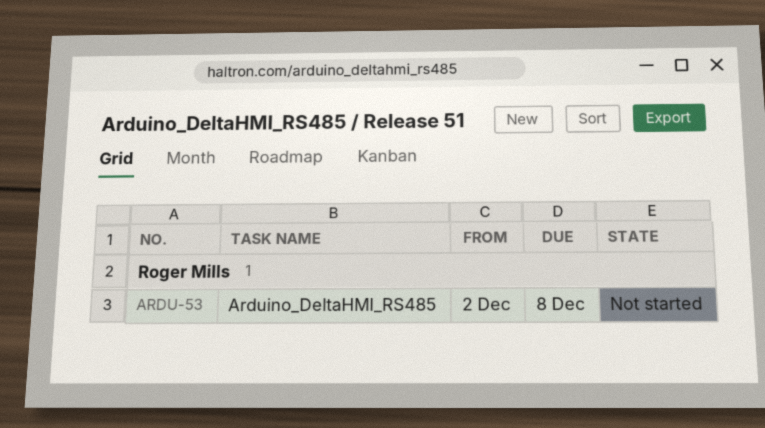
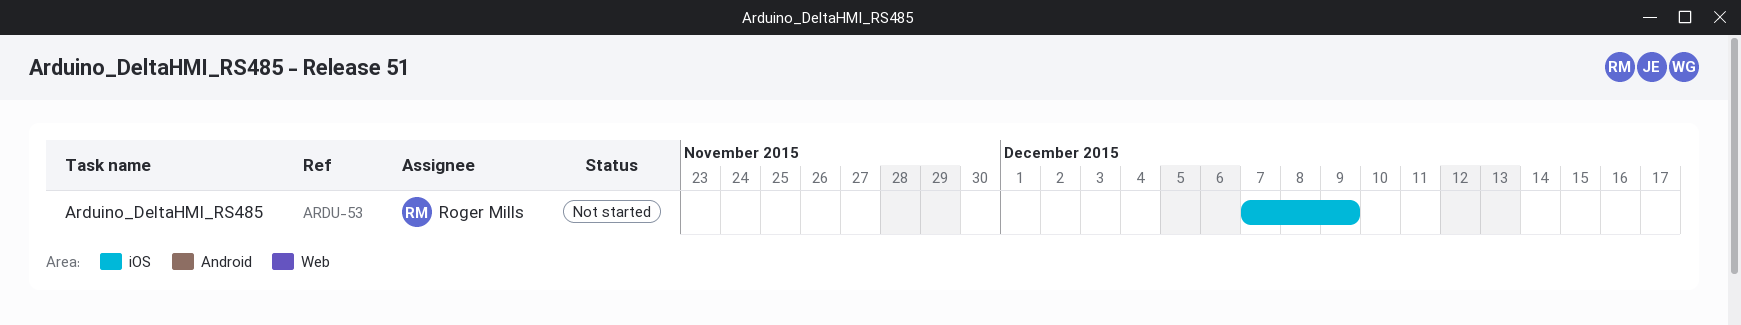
ARDU-53, start: Dec 2 -> Dec 7
ARDU-53, due: Dec 8 -> Dec 9

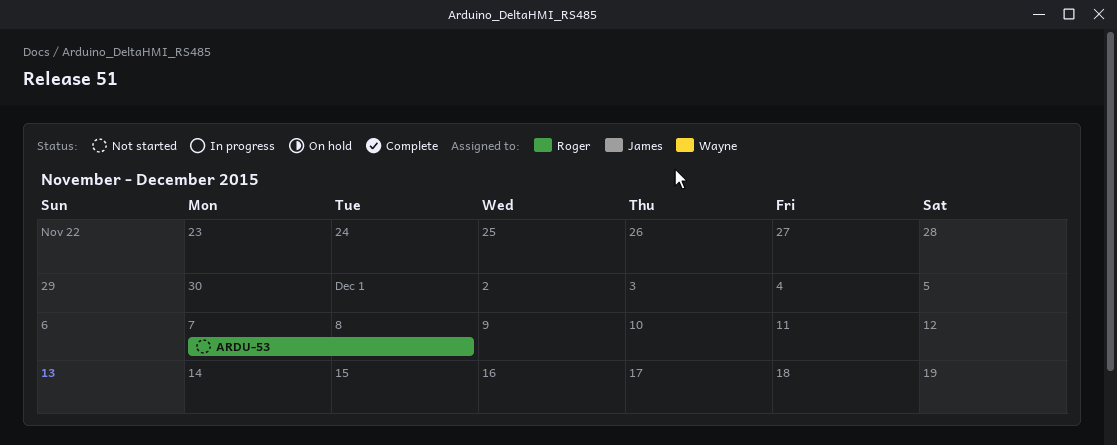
ARDU-53, due: Dec 9 -> Dec 8

